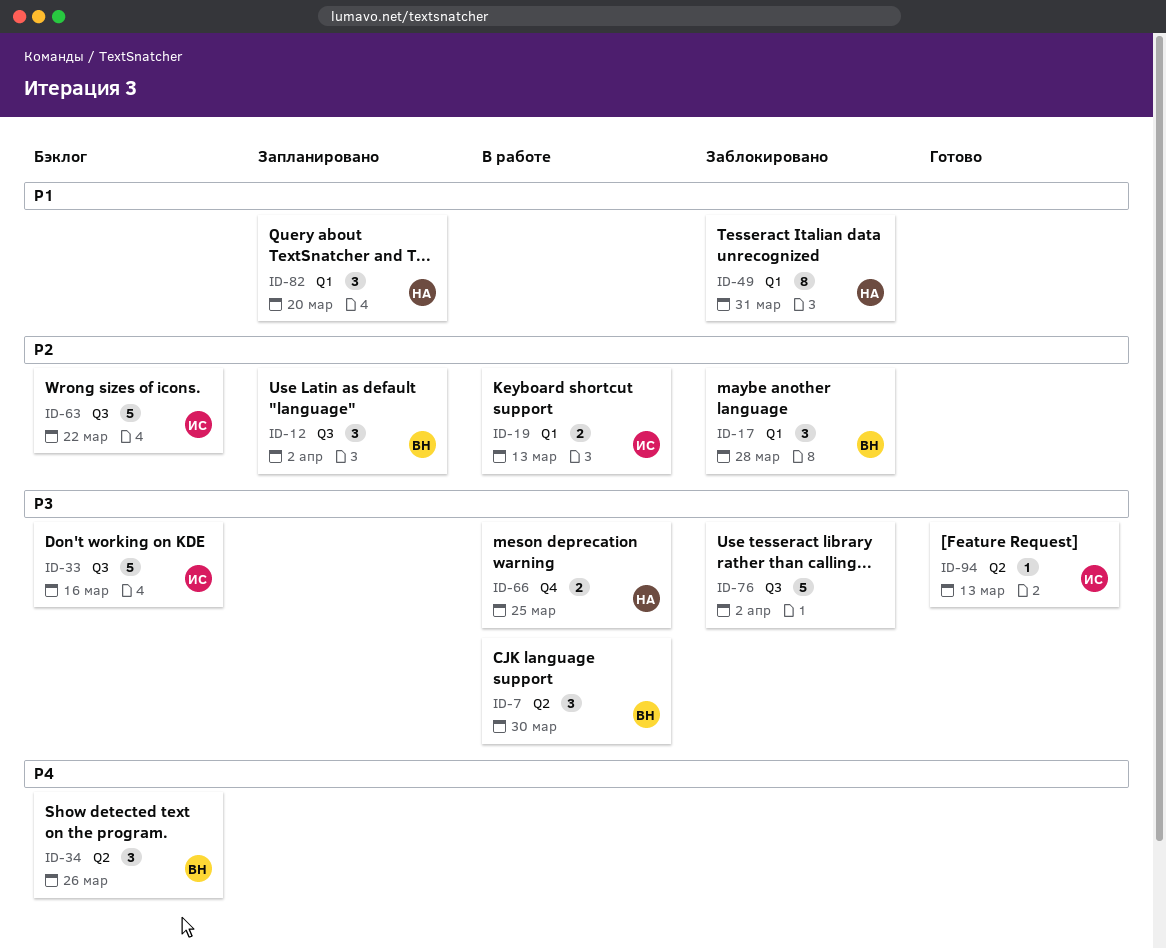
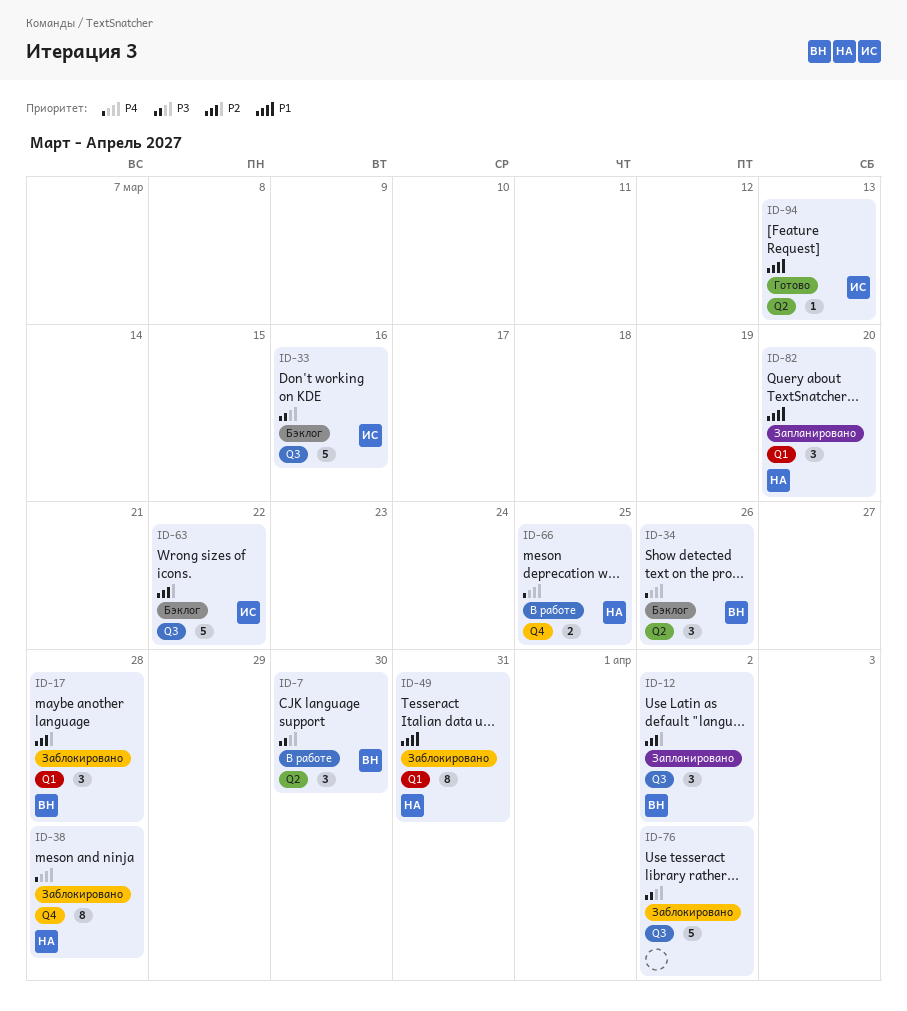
ID-19: present -> none
ID-38: none -> present
ID-66, priority: P3 -> P4
ID-94, priority: P3 -> P1

